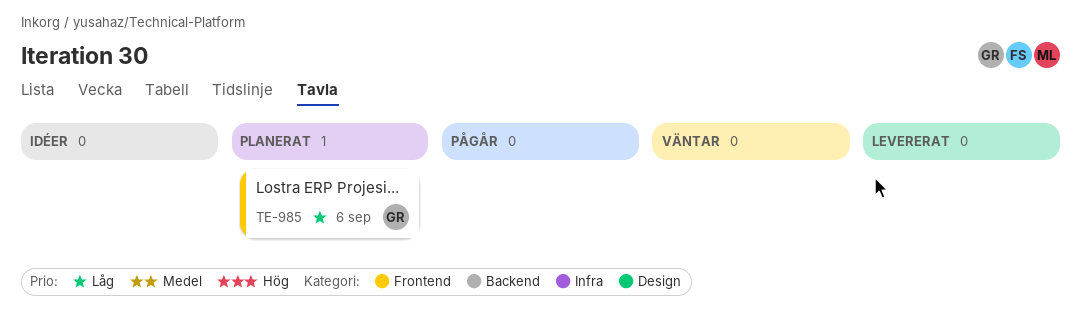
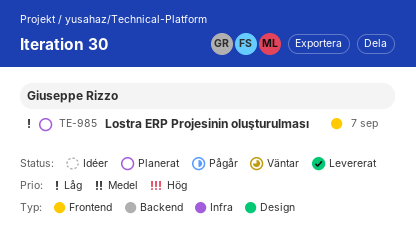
TE-985, due: Sep 6 -> Sep 7

